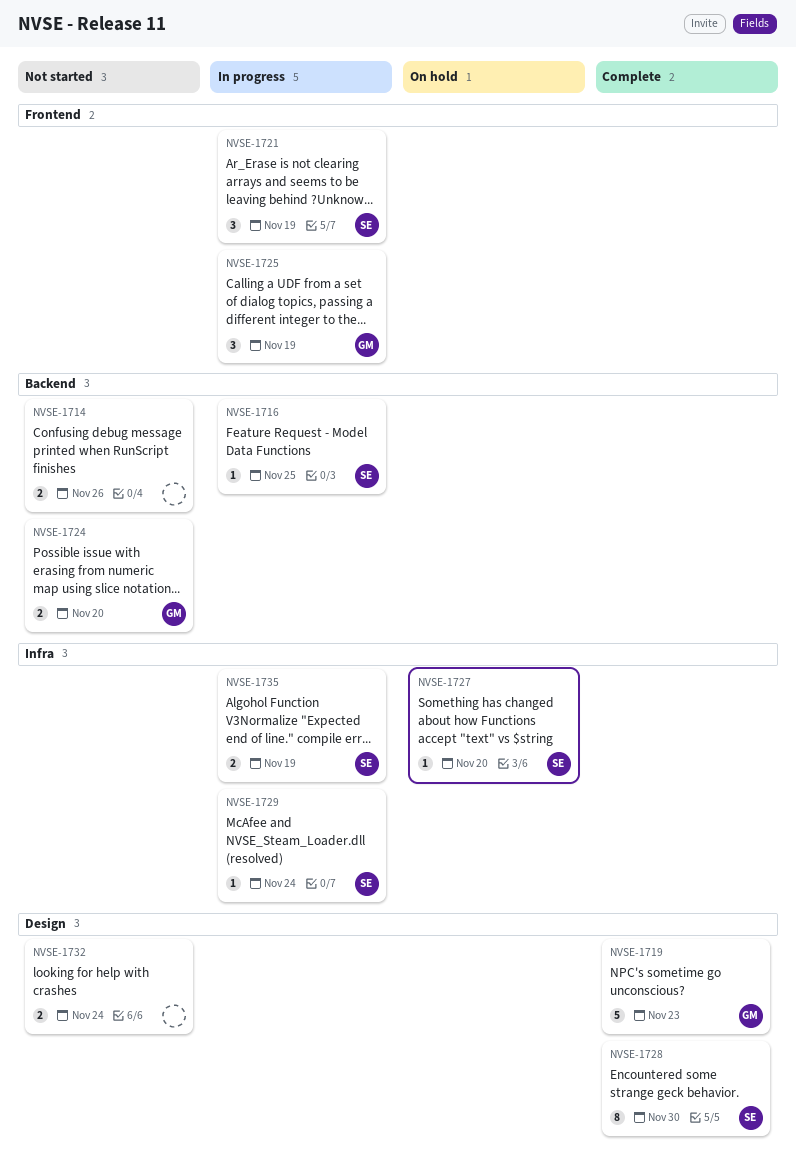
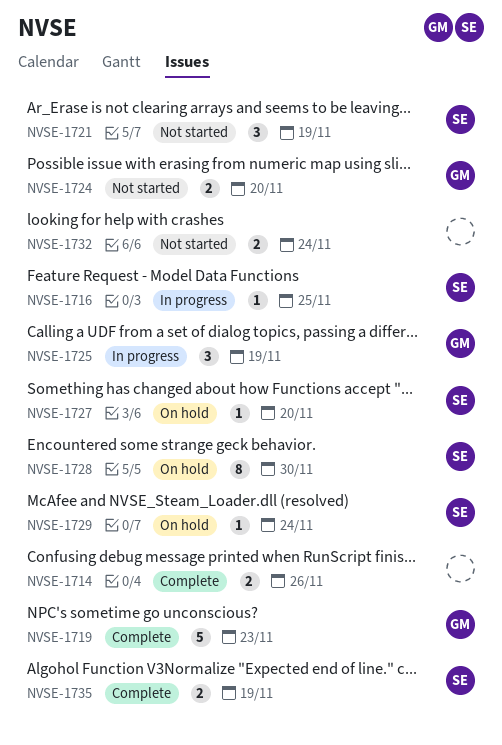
NVSE-1714, status: Not started -> Complete
NVSE-1721, status: In progress -> Not started
NVSE-1728, status: Complete -> On hold
NVSE-1729, status: In progress -> On hold
NVSE-1735, status: In progress -> Complete

